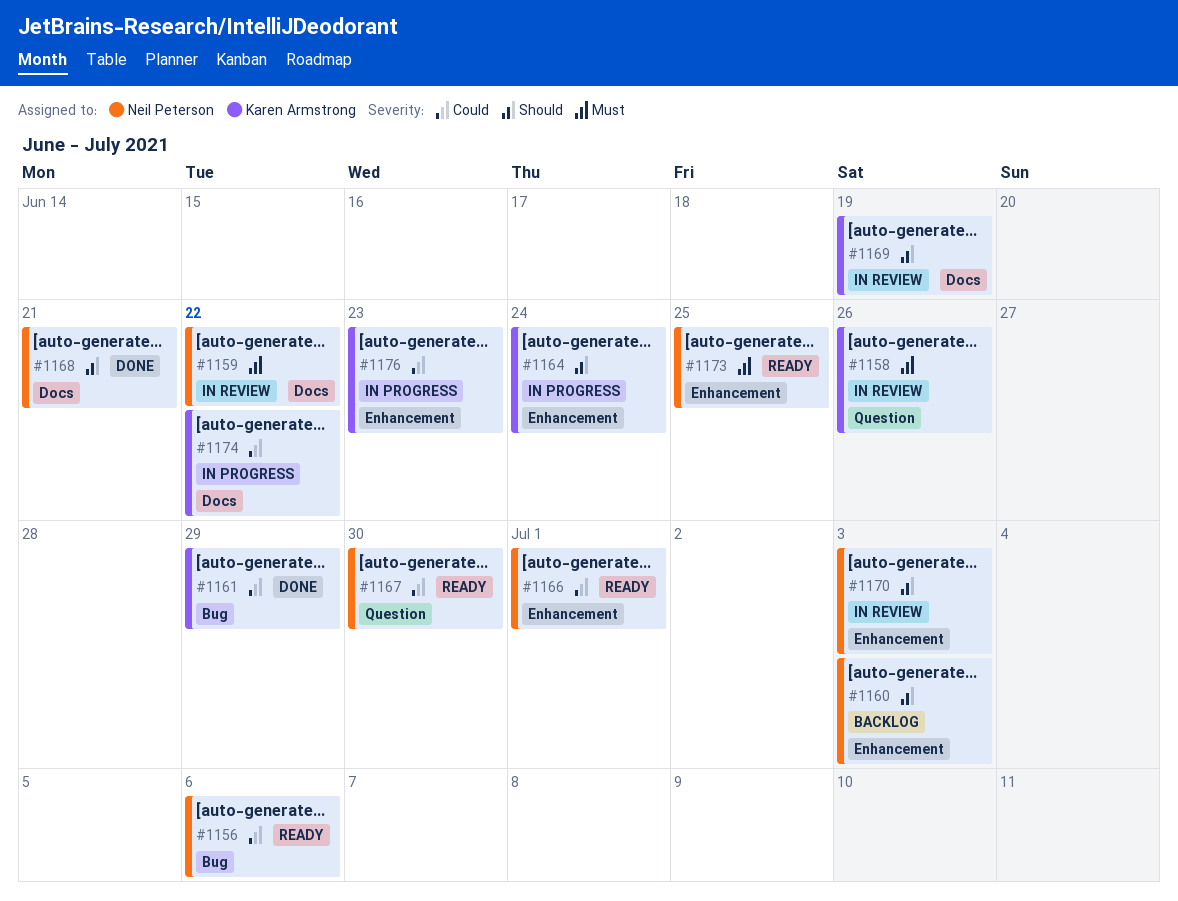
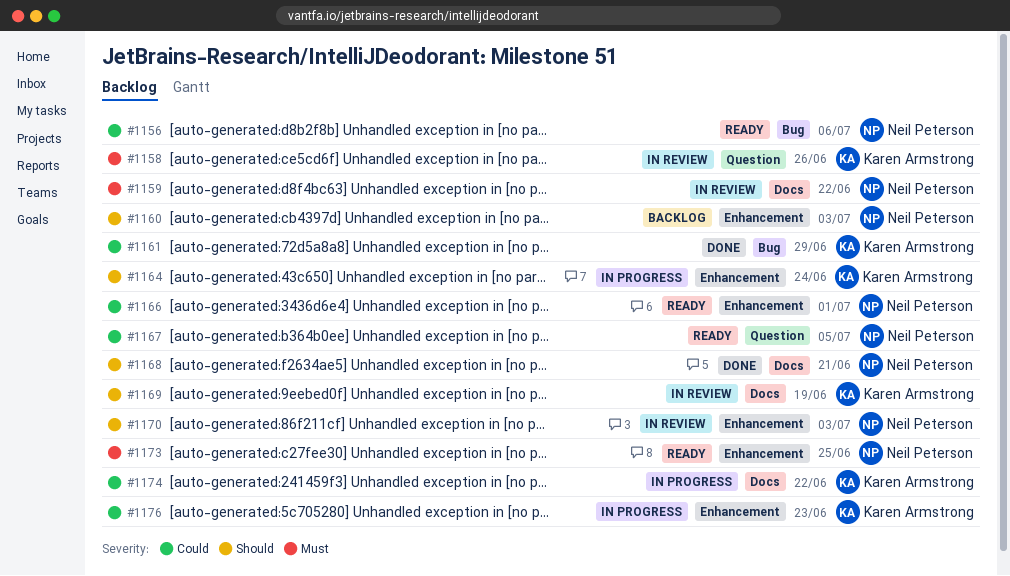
#1167, due: Jun 30 -> Jul 5

